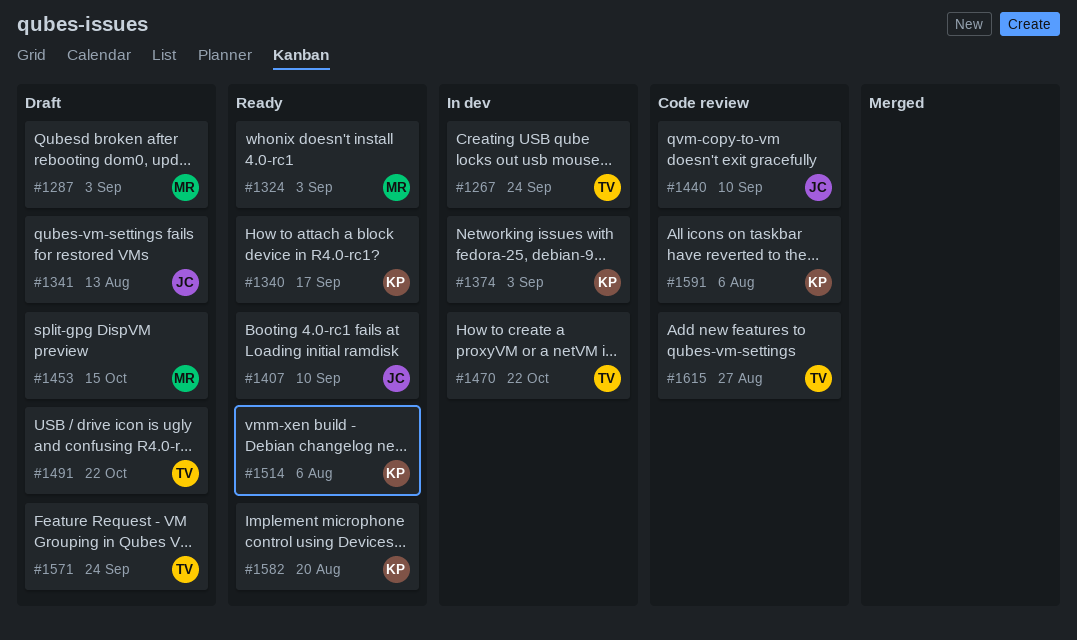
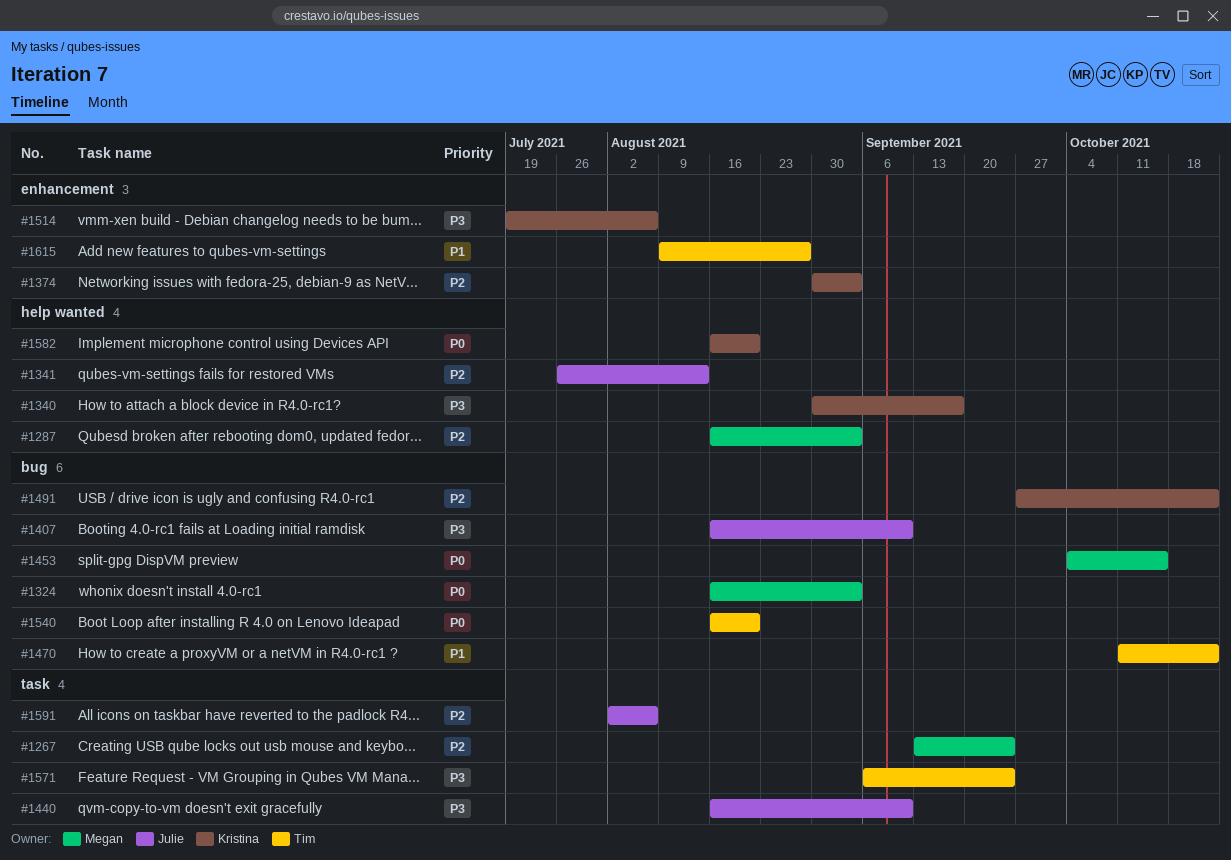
#1267, owner: Tim -> Megan
#1491, owner: Tim -> Kristina
#1540: none -> present
#1591, owner: Kristina -> Julie

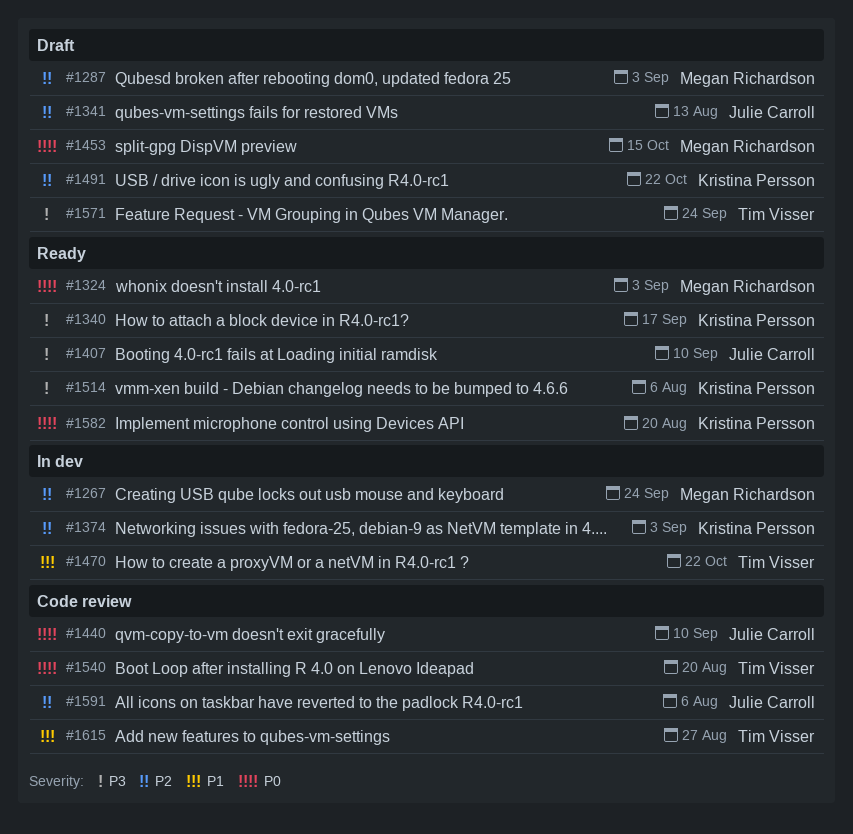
#1440, priority: P3 -> P0

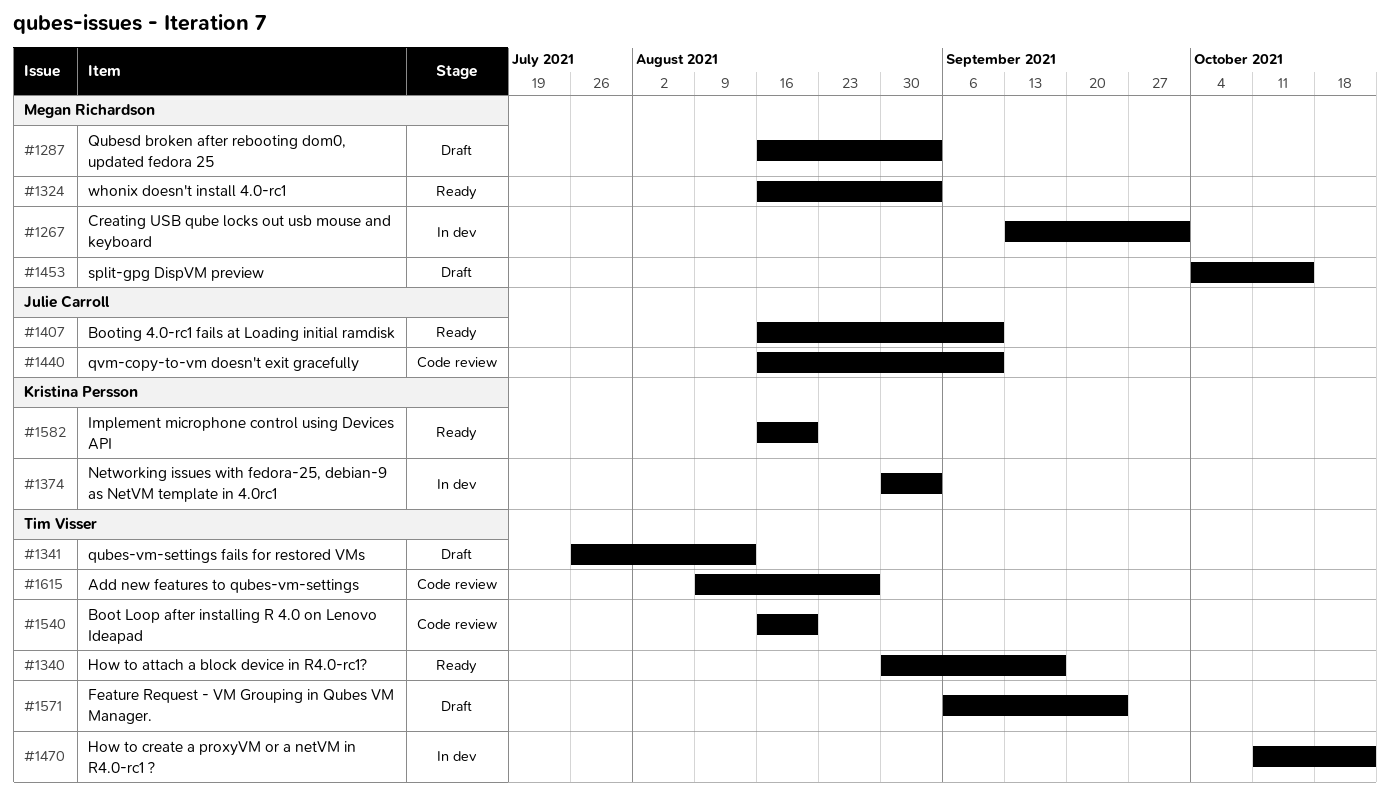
#1267, due: Sep 24 -> Oct 1
#1340, owner: Kristina Persson -> Tim Visser
#1341, owner: Julie Carroll -> Tim Visser
#1491: present -> none
#1514: present -> none
#1591: present -> none

